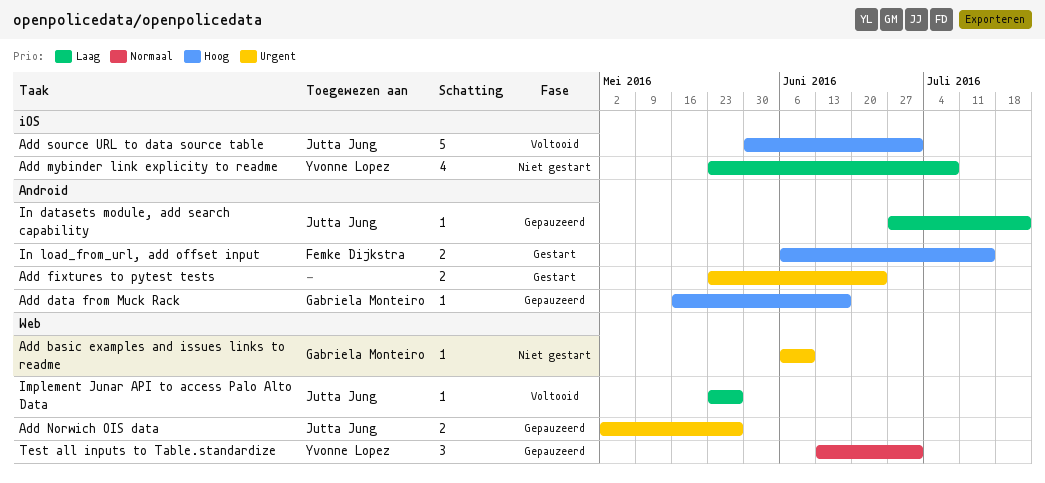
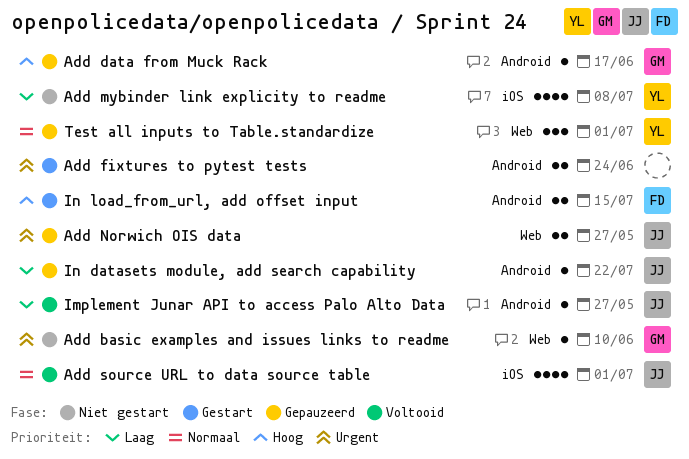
Add source URL to data source table, priority: Hoog -> Normaal
Add source URL to data source table, estimate: 5 -> 4
Implement Junar API to access Palo Alto Data, label: Web -> Android

